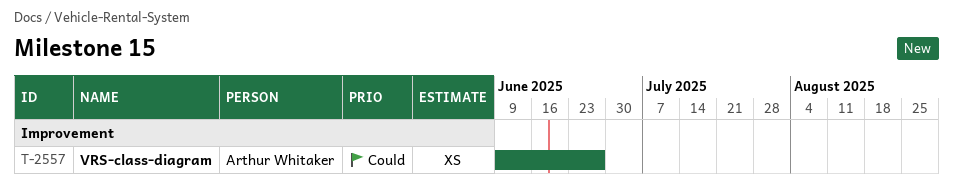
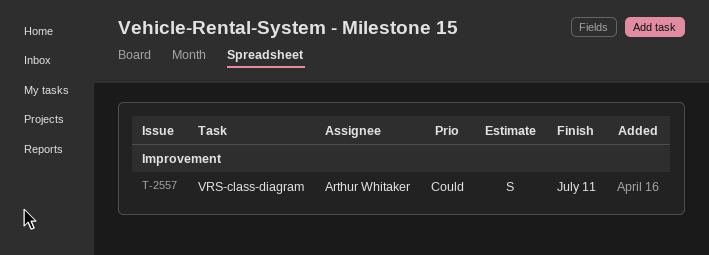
T-2557, estimate: XS -> S
T-2557, due: Jun 27 -> Jul 11

